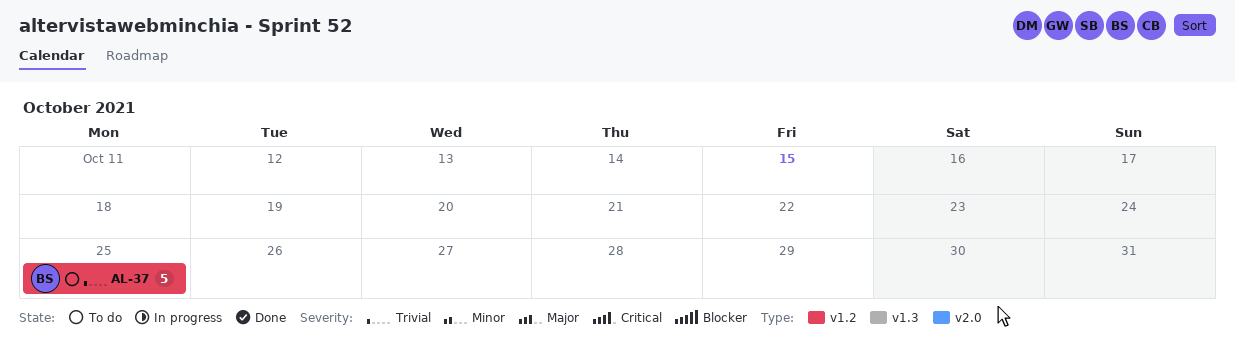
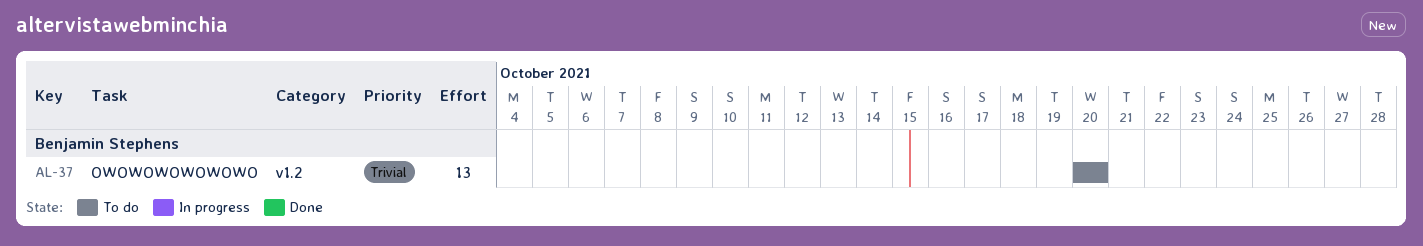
AL-37, estimate: 5 -> 13
AL-37, start: Oct 25 -> Oct 20
AL-37, due: Oct 25 -> Oct 20

